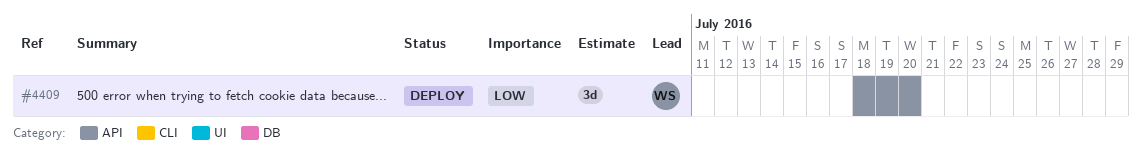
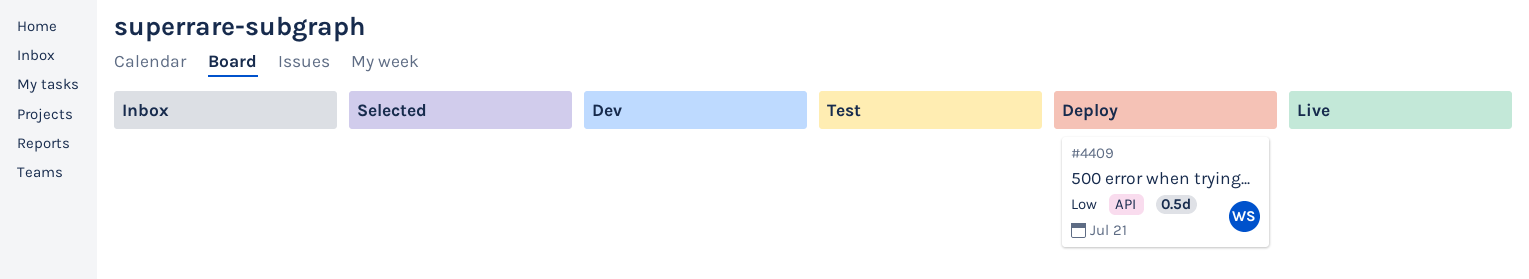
#4409, estimate: 3d -> 0.5d
#4409, due: Jul 20 -> Jul 21

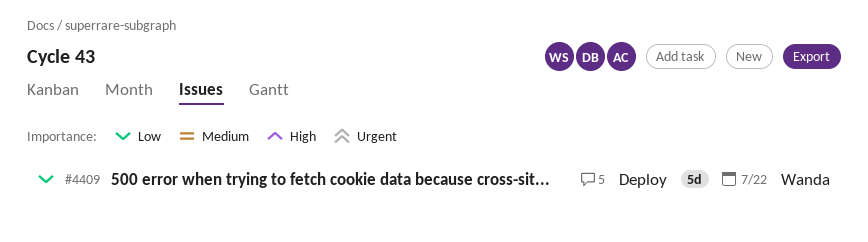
#4409, estimate: 0.5d -> 5d
#4409, due: Jul 21 -> Jul 22

